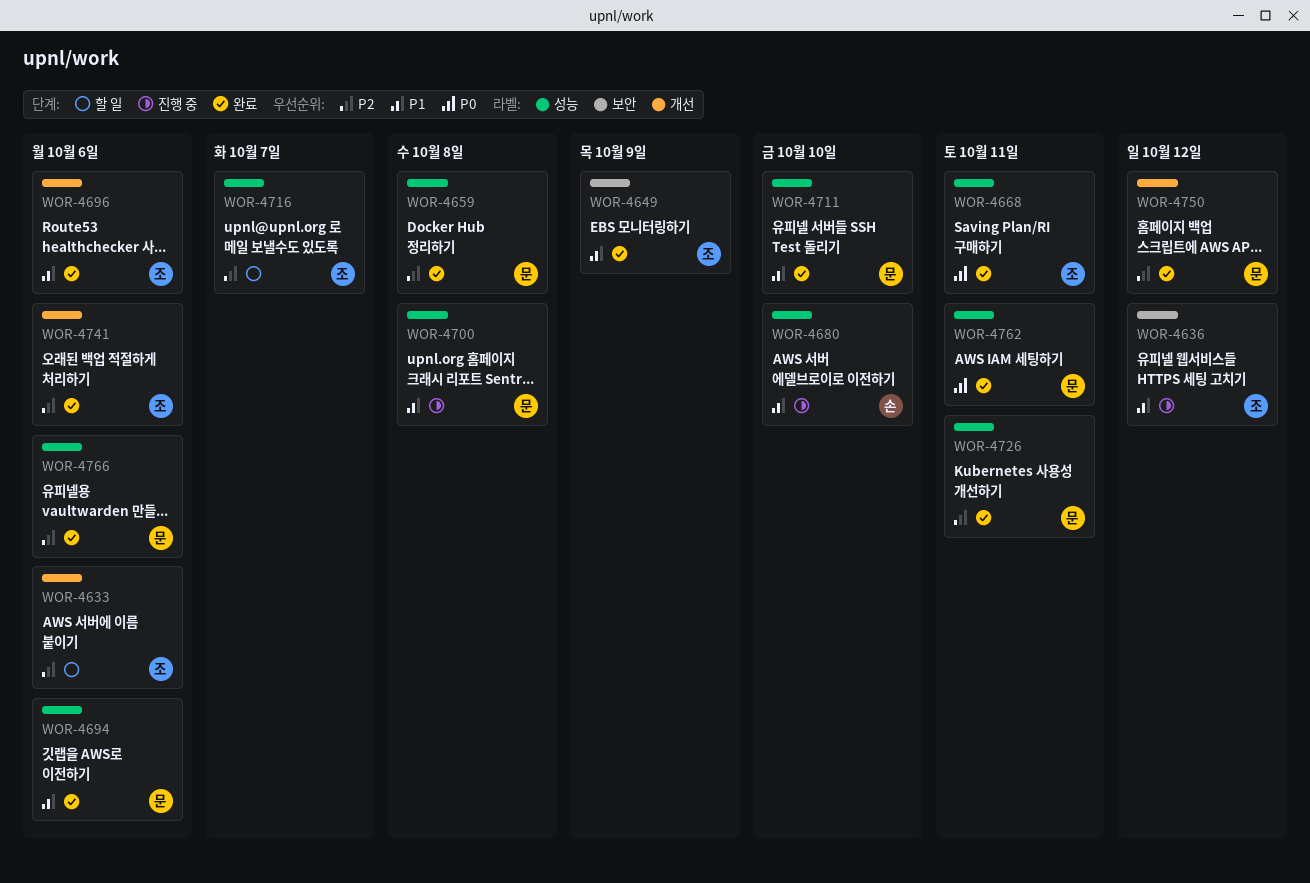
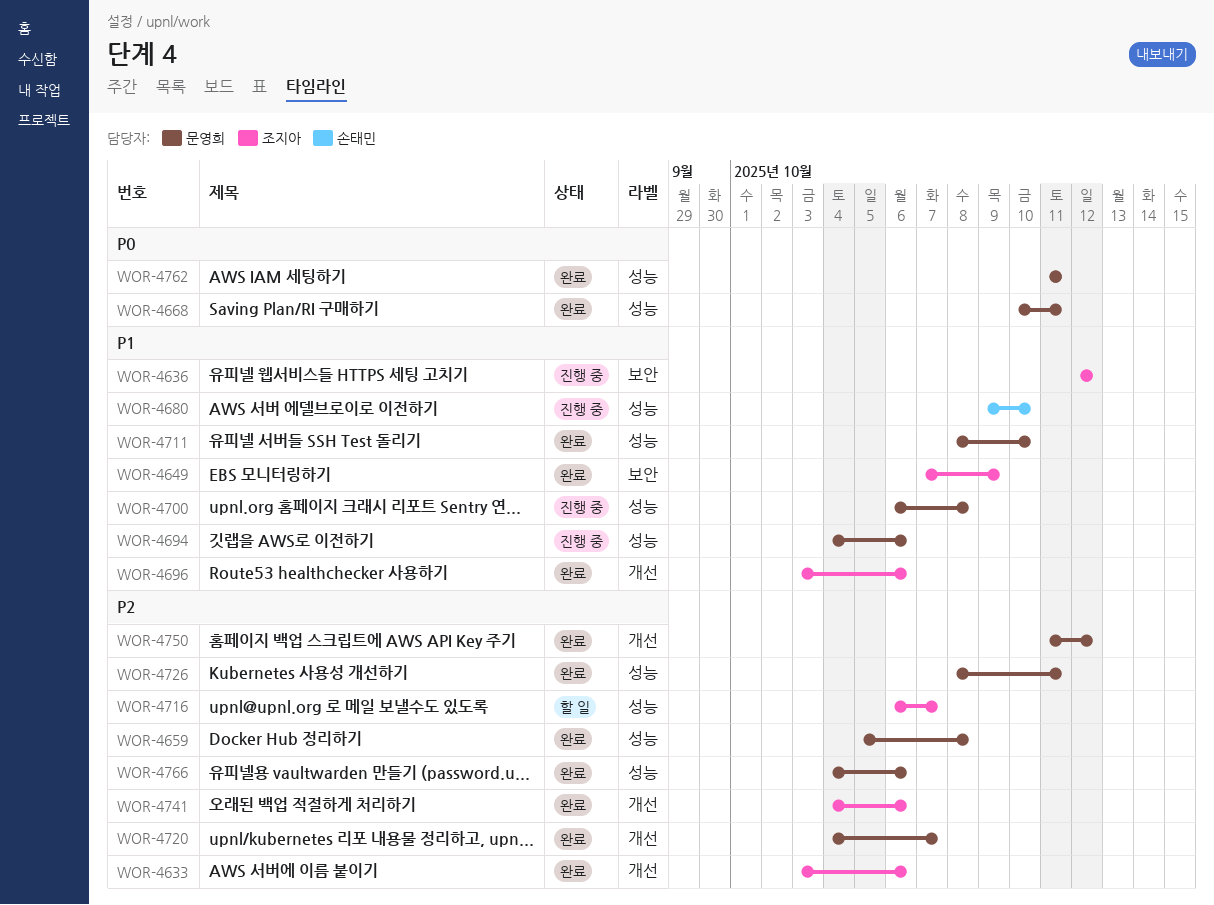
WOR-4633, status: 할 일 -> 완료
WOR-4668, owner: 조지아 -> 문영희
WOR-4694, status: 완료 -> 진행 중
WOR-4720: none -> present

